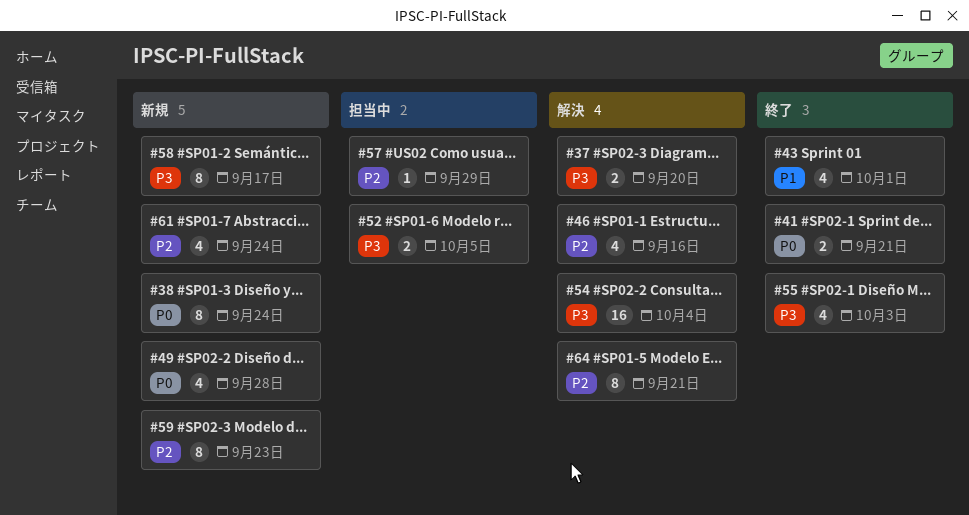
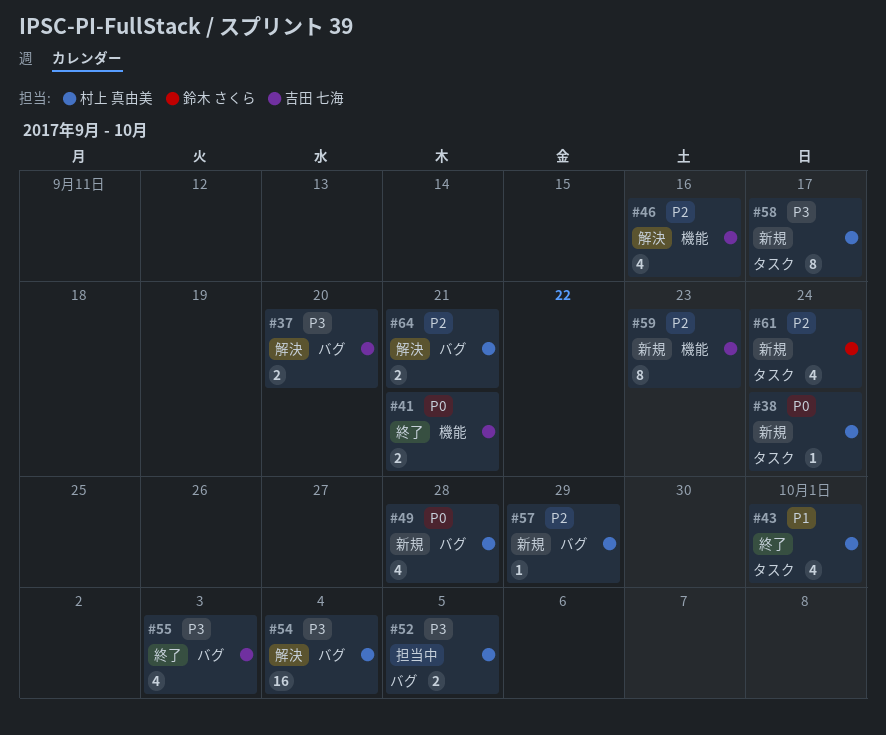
#38, estimate: 8 -> 1
#57, status: 担当中 -> 新規
#64, estimate: 8 -> 2

